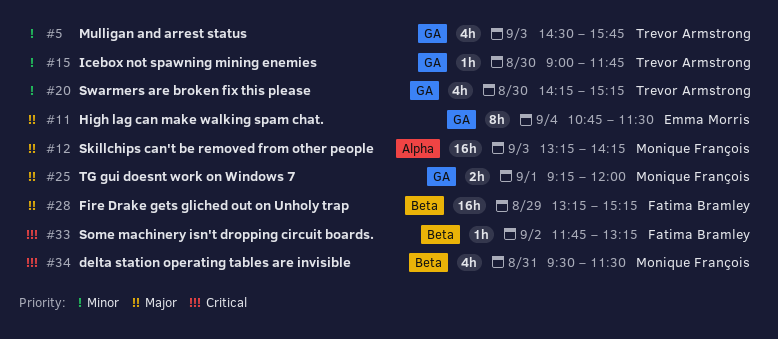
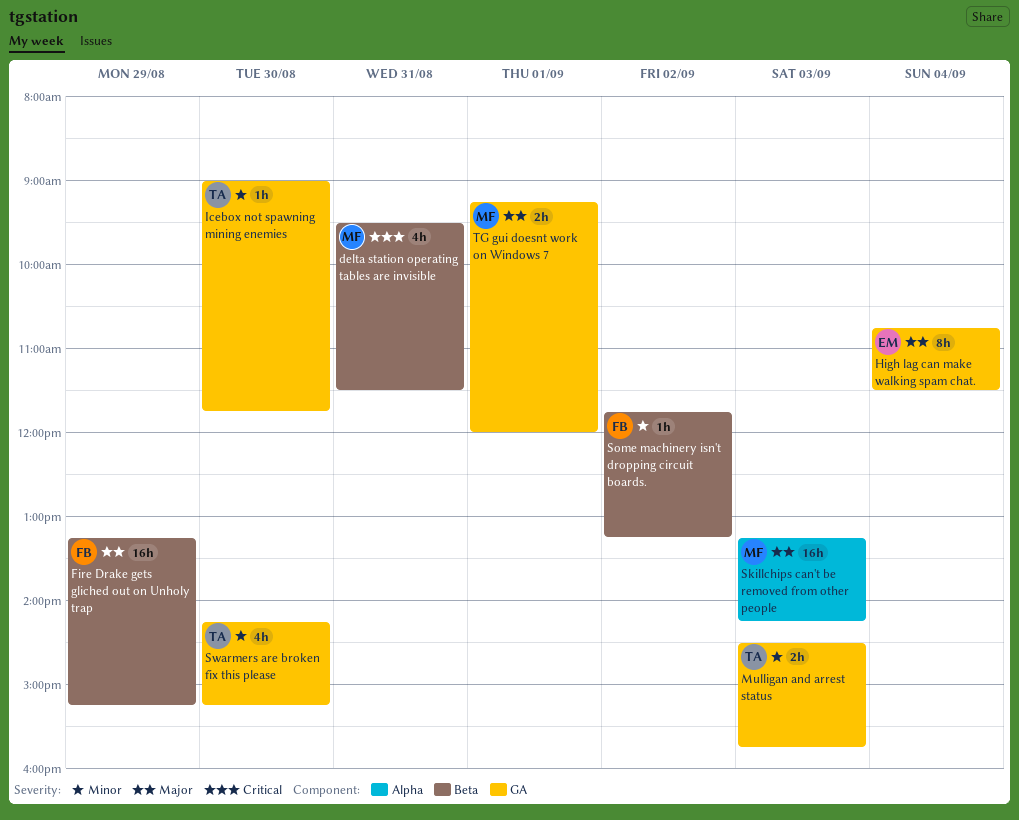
Mulligan and arrest status, estimate: 4h -> 2h
Some machinery isn't dropping circuit boards., priority: Critical -> Minor

